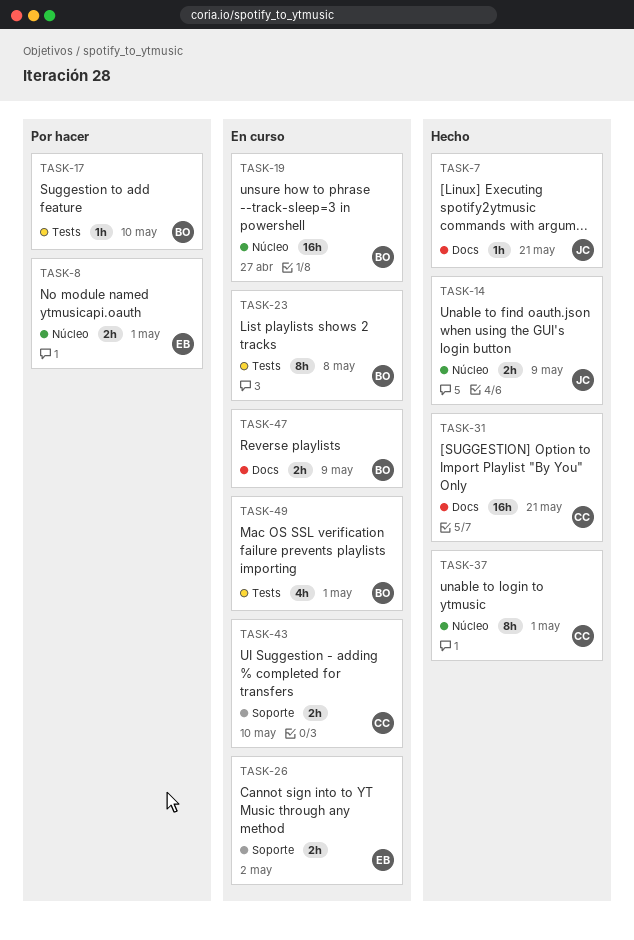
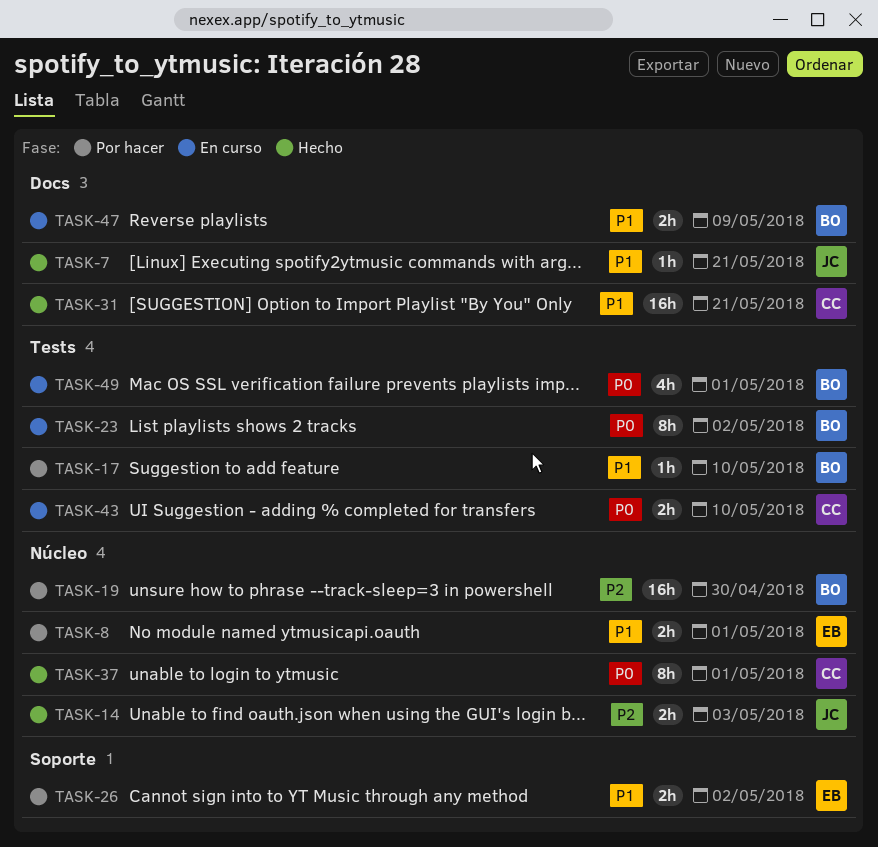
TASK-14, due: May 9 -> May 3
TASK-19, status: En curso -> Por hacer
TASK-19, due: Apr 27 -> Apr 30
TASK-23, due: May 8 -> May 2
TASK-26, status: En curso -> Por hacer
TASK-43, label: Soporte -> Tests

